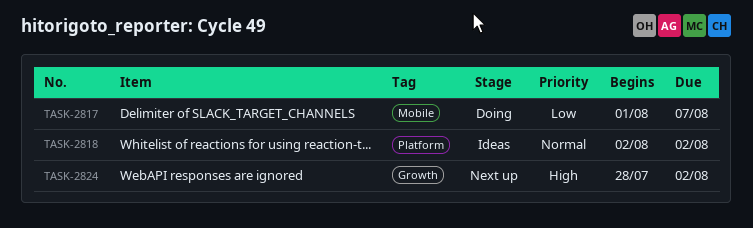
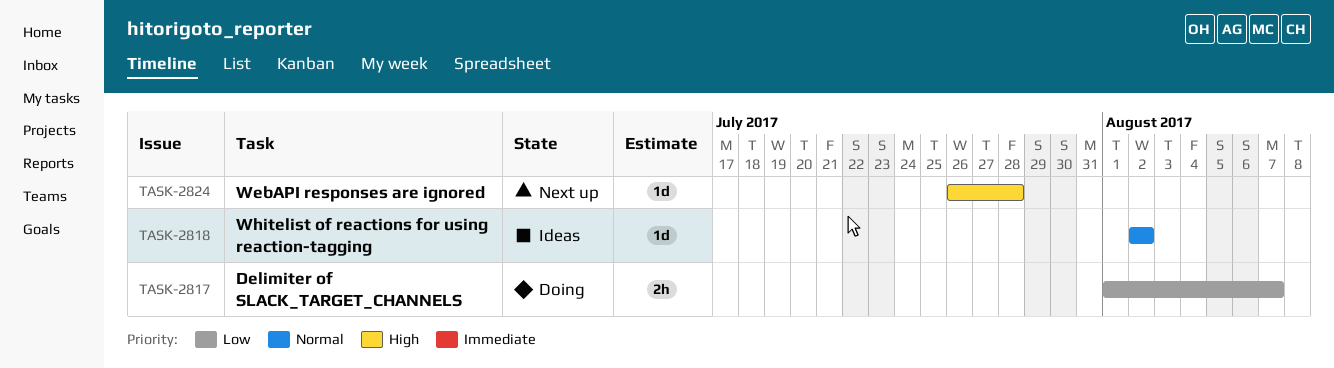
TASK-2824, start: Jul 28 -> Jul 26
TASK-2824, due: Aug 2 -> Jul 28

